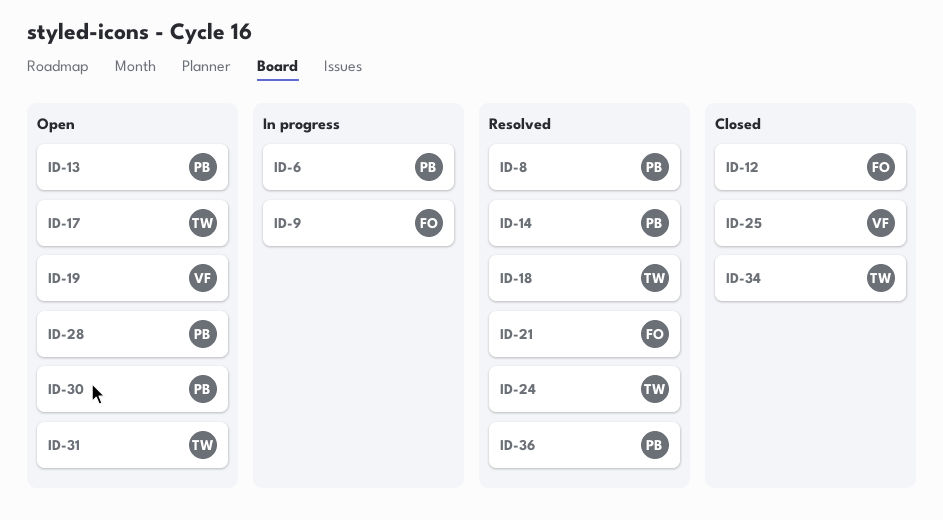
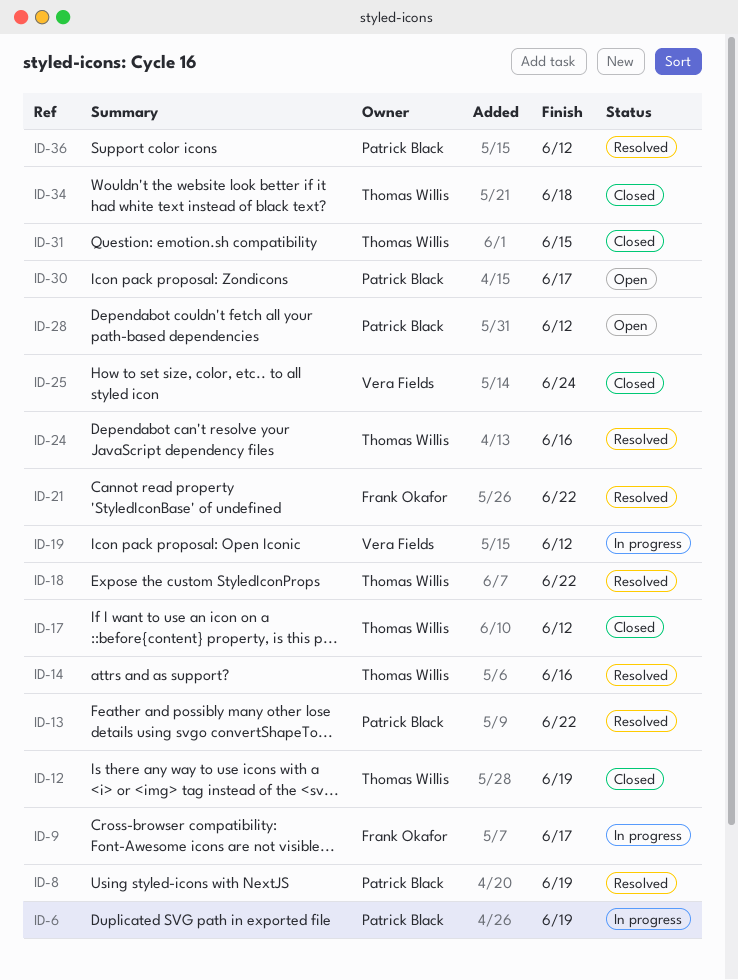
ID-12, owner: Frank Okafor -> Thomas Willis
ID-13, status: Open -> Resolved
ID-14, owner: Patrick Black -> Thomas Willis
ID-17, status: Open -> Closed
ID-19, status: Open -> In progress
ID-31, status: Open -> Closed

